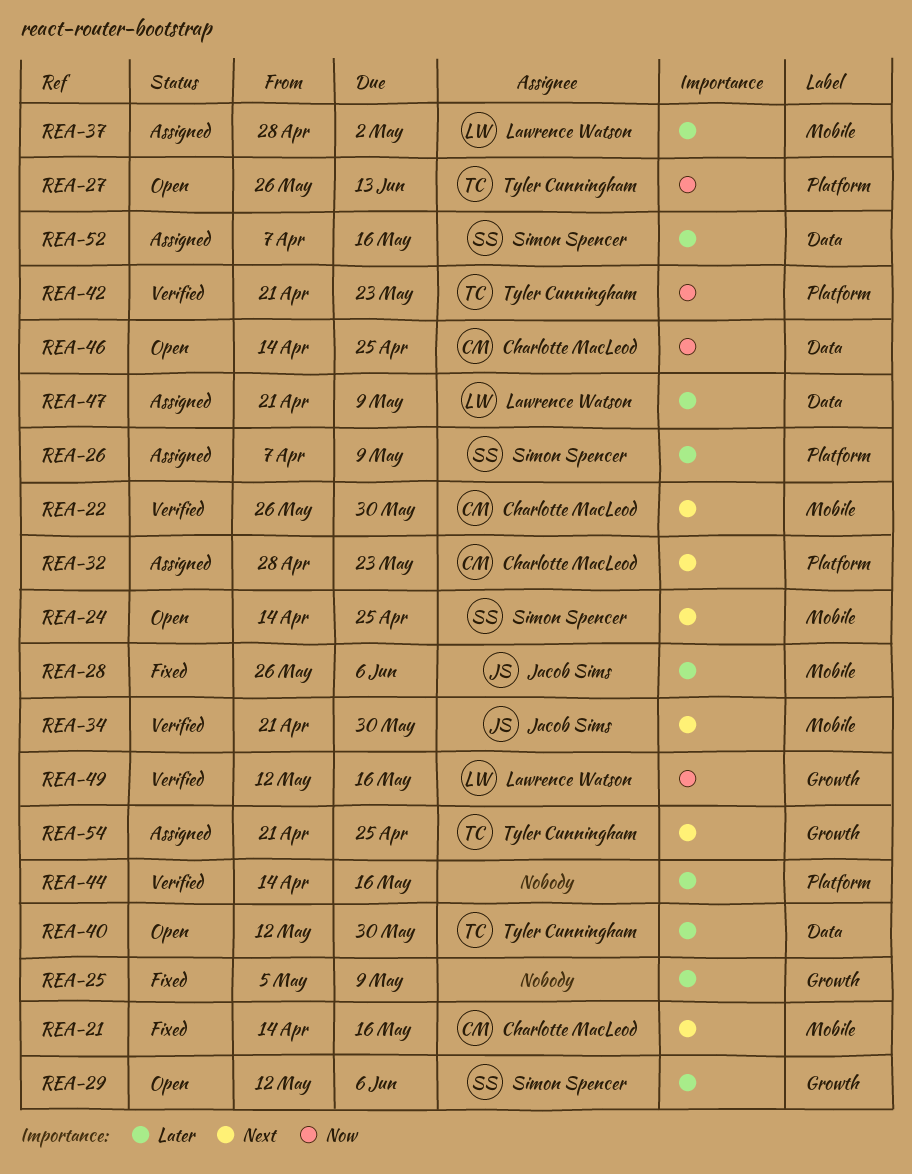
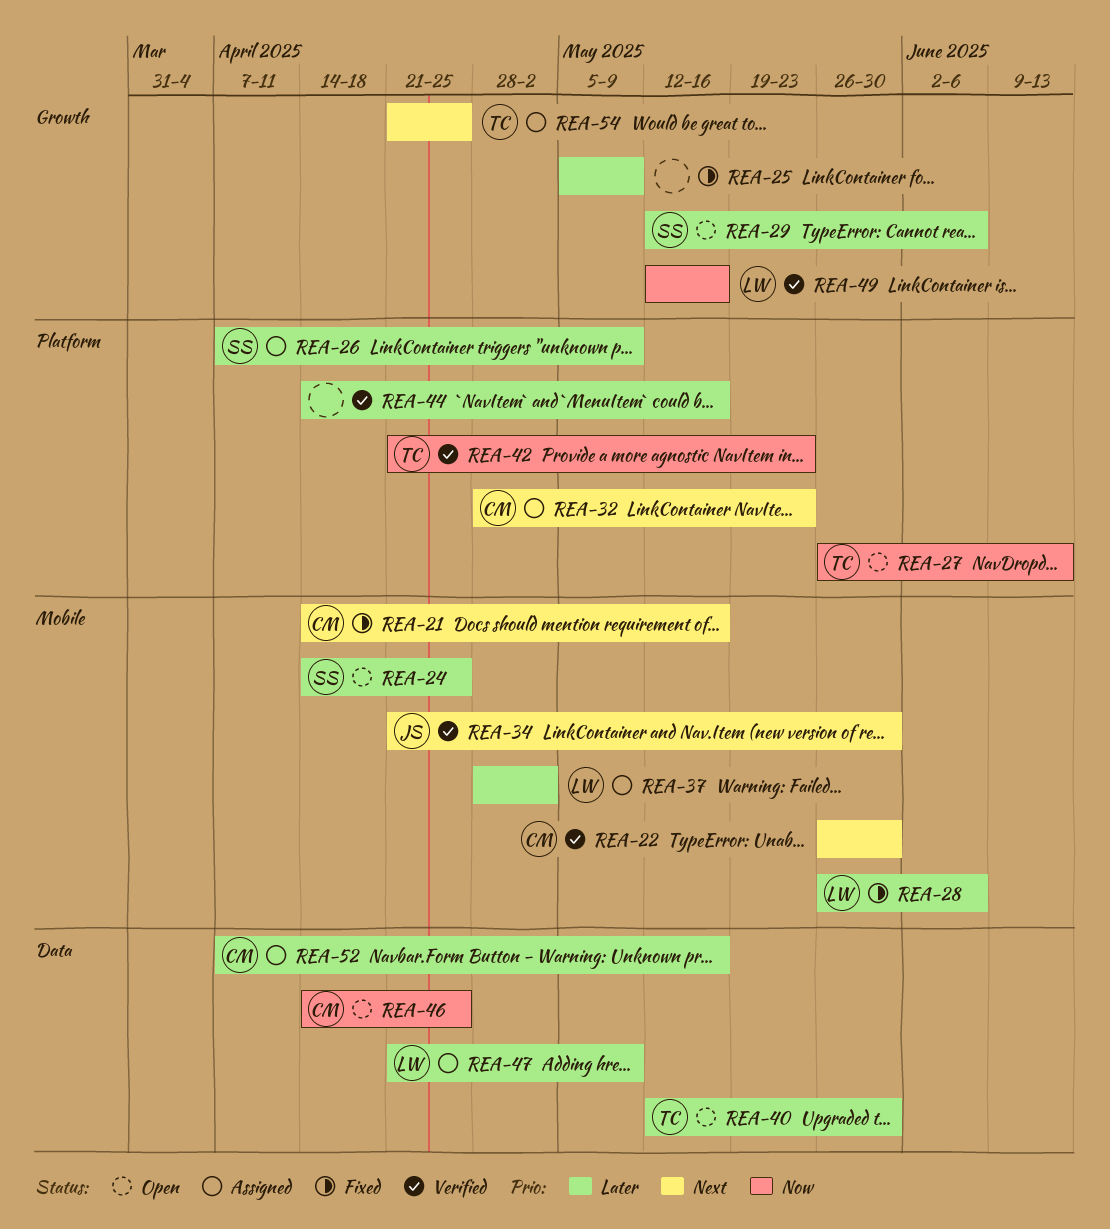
REA-24, priority: Next -> Later
REA-28, owner: Jacob Sims -> Lawrence Watson
REA-52, owner: Simon Spencer -> Charlotte MacLeod

